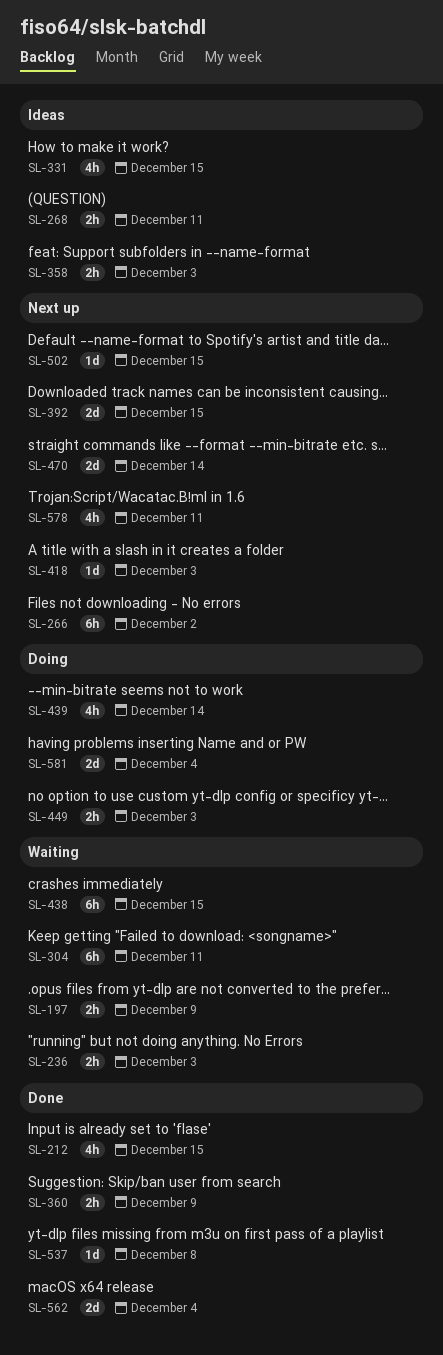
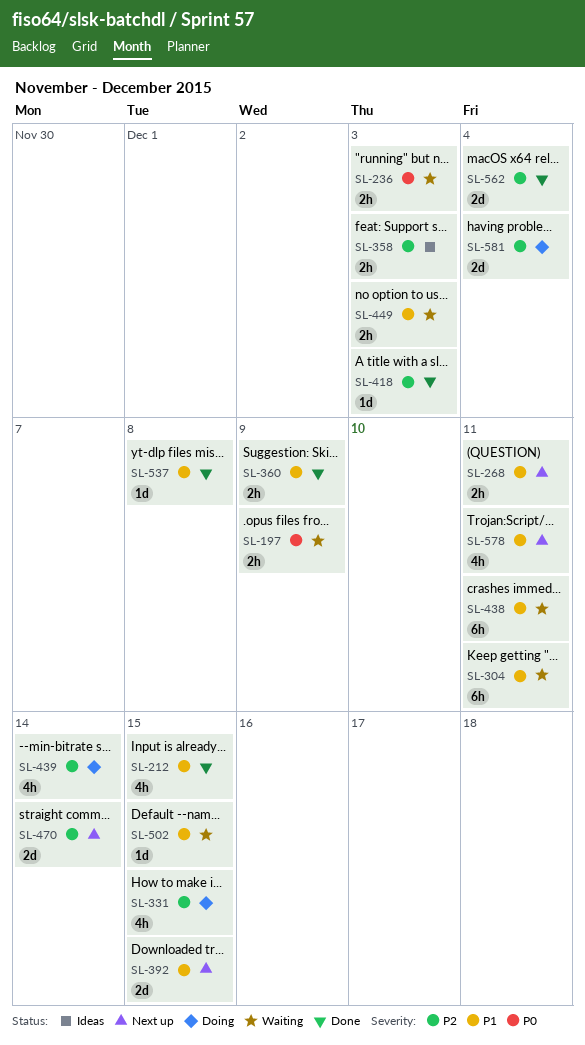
SL-266: present -> none
SL-268, status: Ideas -> Next up
SL-331, status: Ideas -> Doing
SL-418, status: Next up -> Done
SL-438, due: Dec 15 -> Dec 11
SL-449, status: Doing -> Waiting
SL-502, status: Next up -> Waiting

